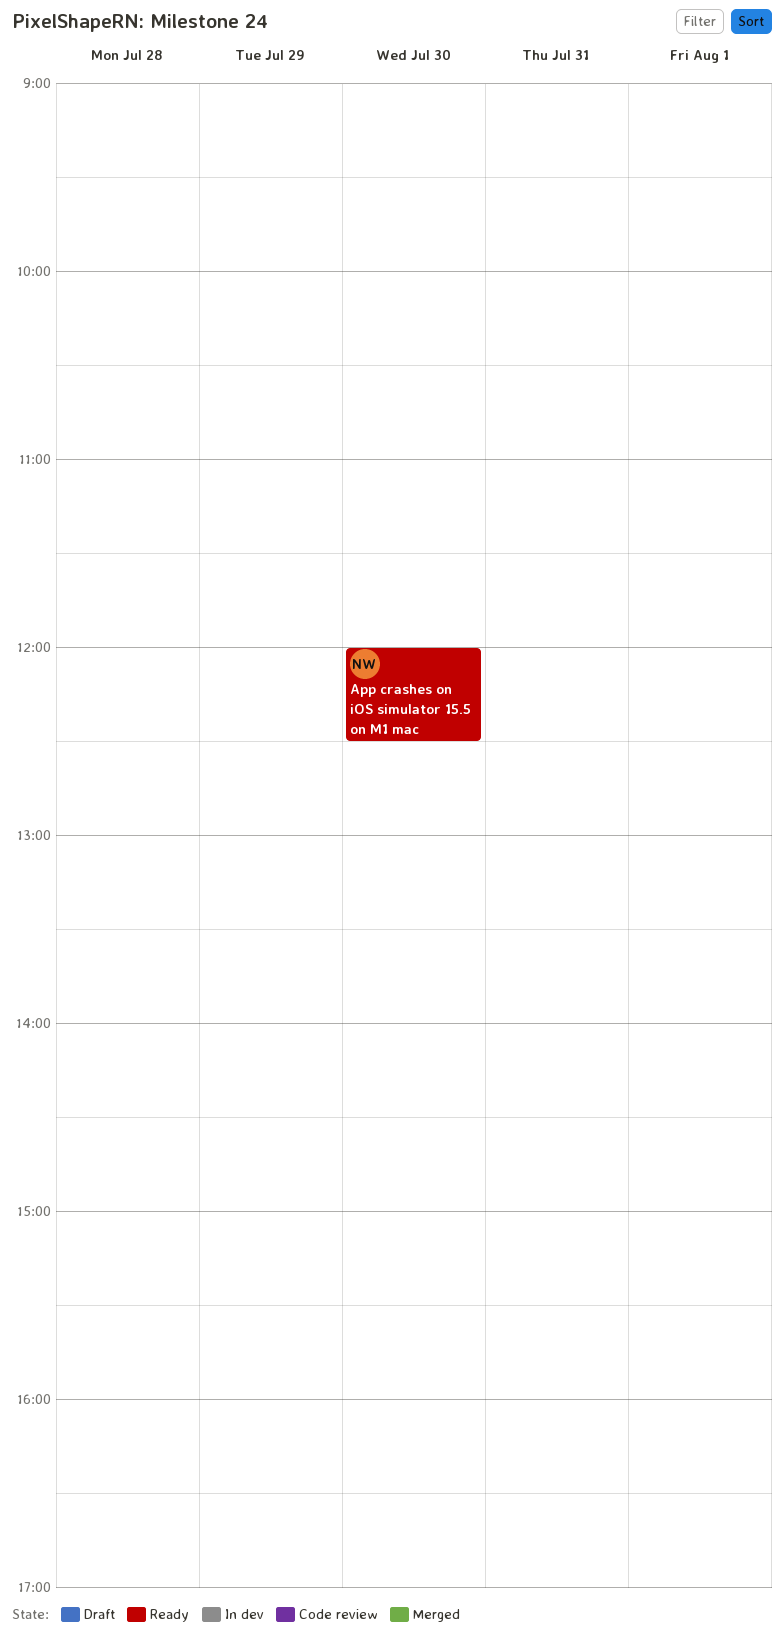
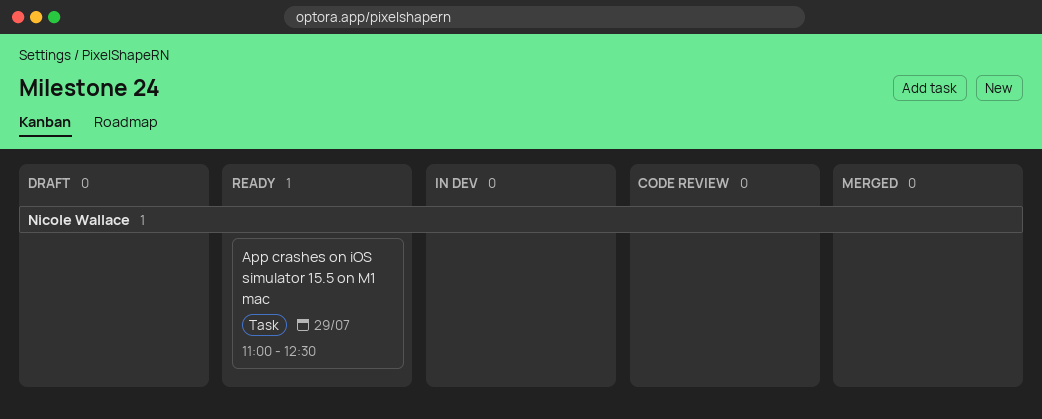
App crashes on iOS simulator 15.5 on M1 mac, day: Jul 30 -> Jul 29
App crashes on iOS simulator 15.5 on M1 mac, begins: 12:00 -> 11:00

